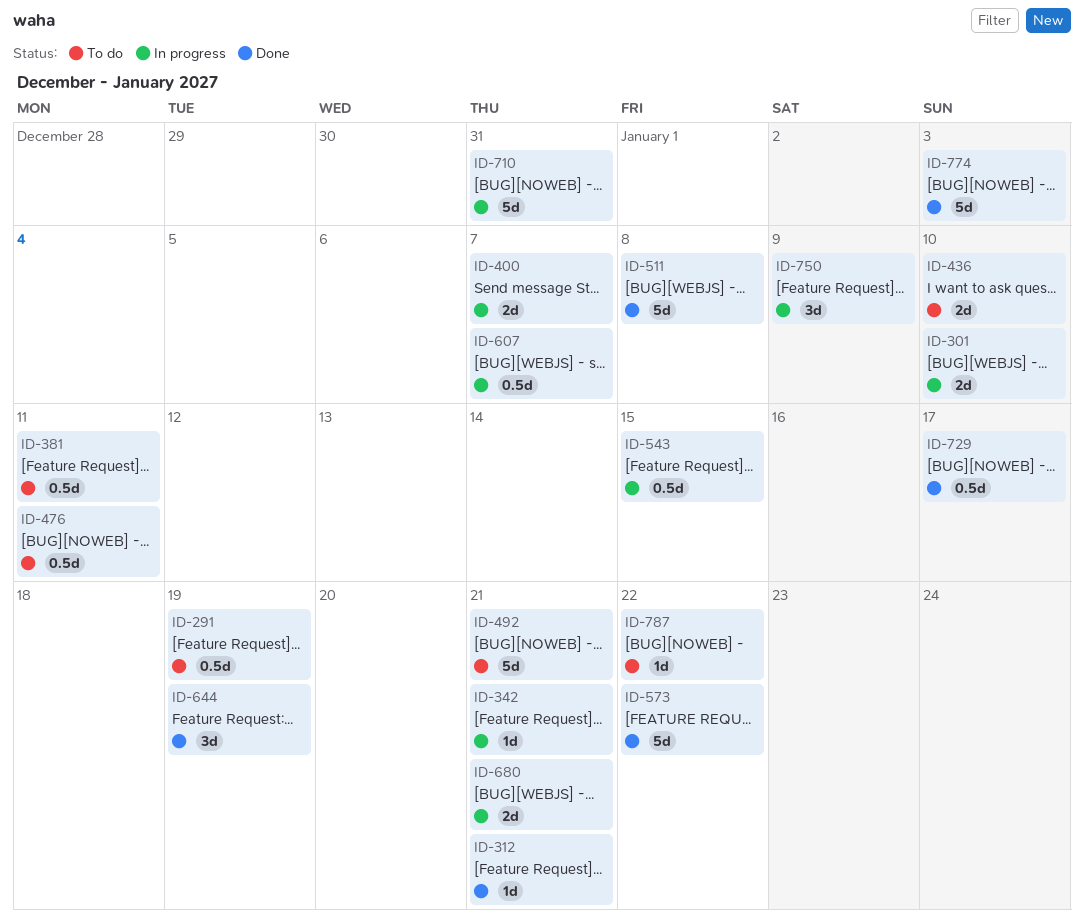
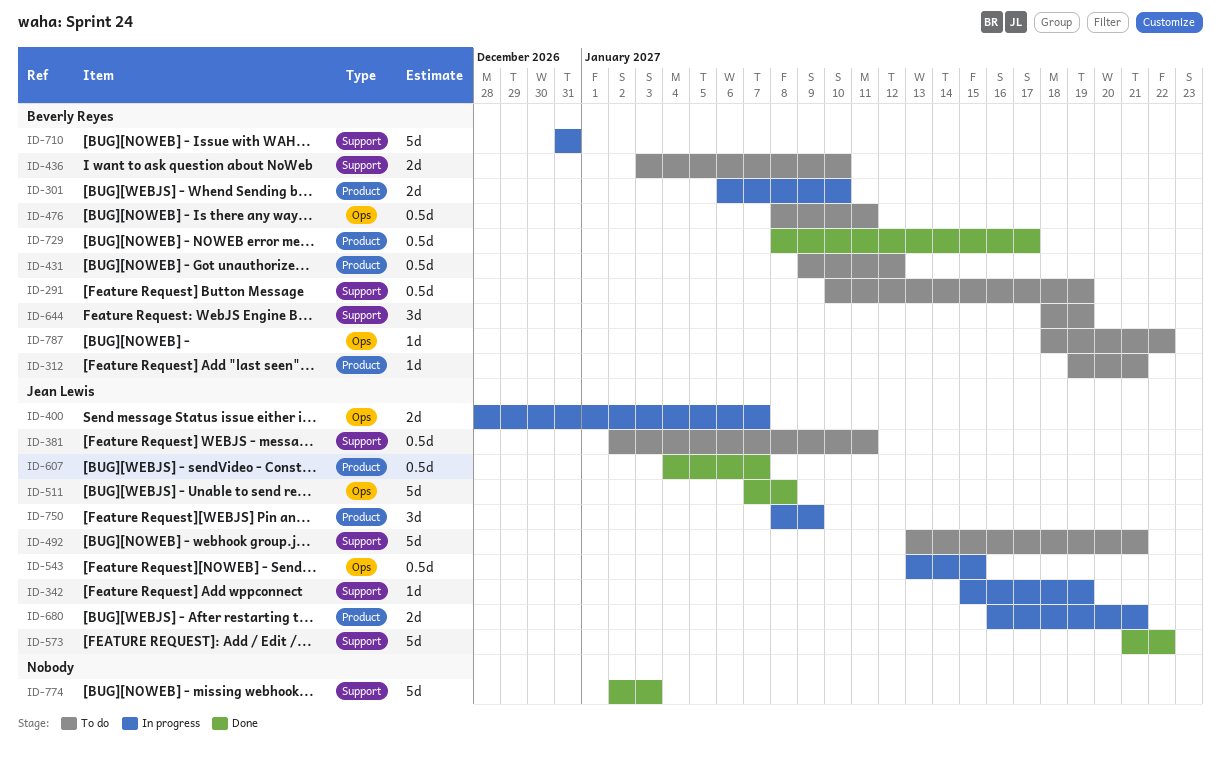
ID-312, status: Done -> To do
ID-342, due: Jan 21 -> Jan 19
ID-431: none -> present
ID-607, status: In progress -> Done
ID-644, status: Done -> To do

